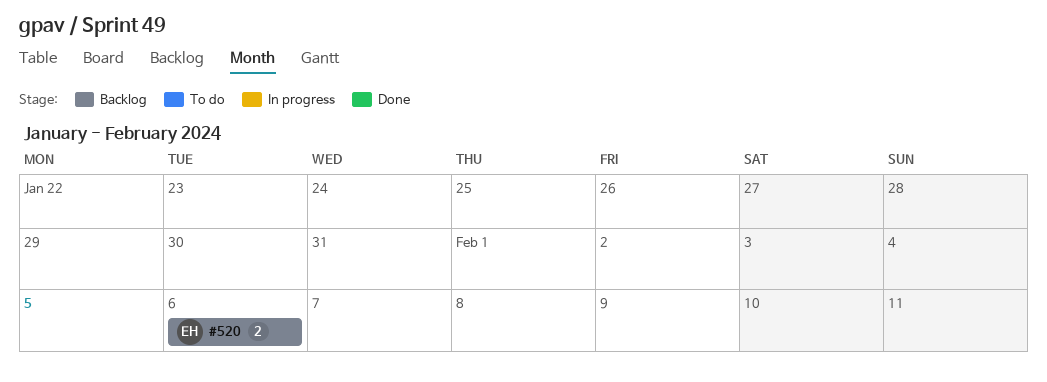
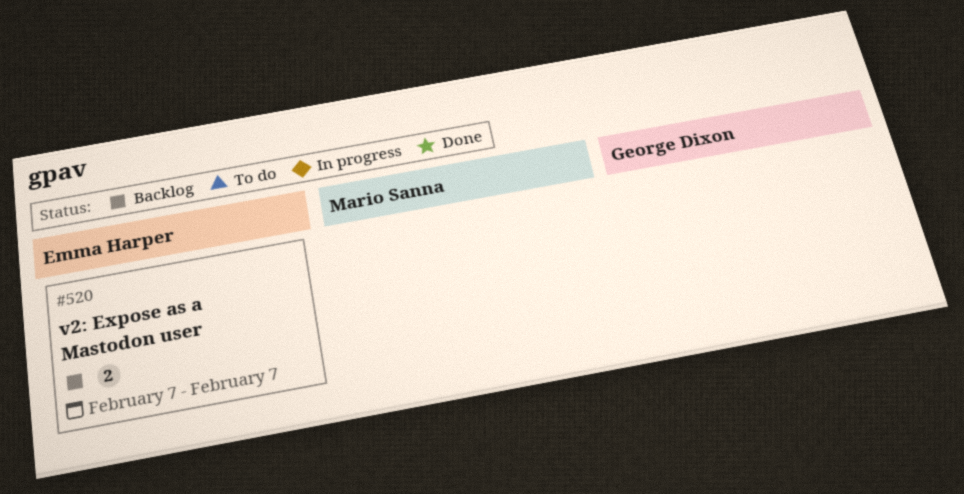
#520, start: Feb 6 -> Feb 7
#520, due: Feb 6 -> Feb 7

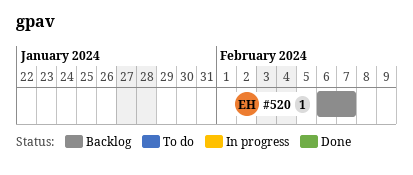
#520, estimate: 2 -> 1
#520, start: Feb 7 -> Feb 6

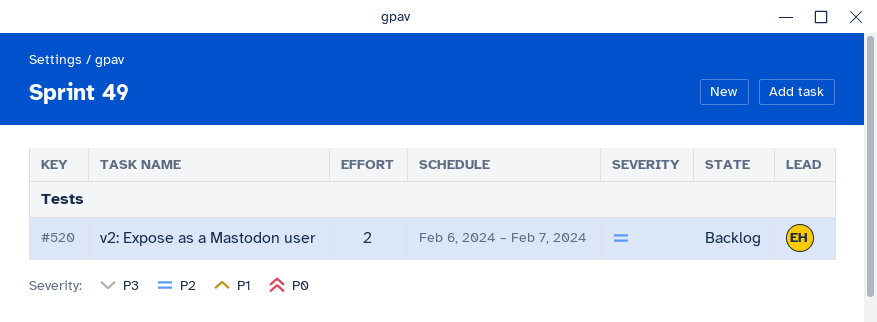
#520, estimate: 1 -> 2

